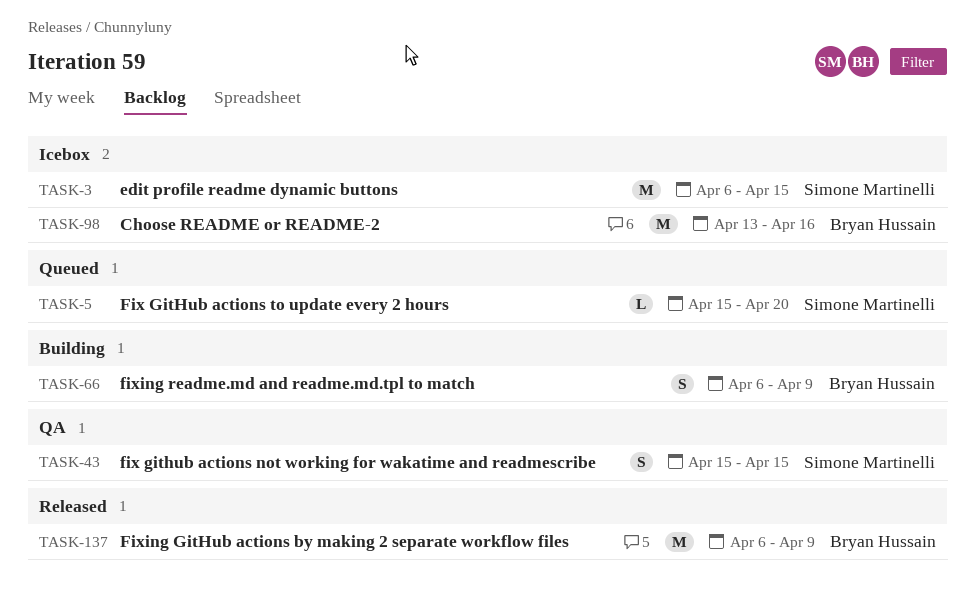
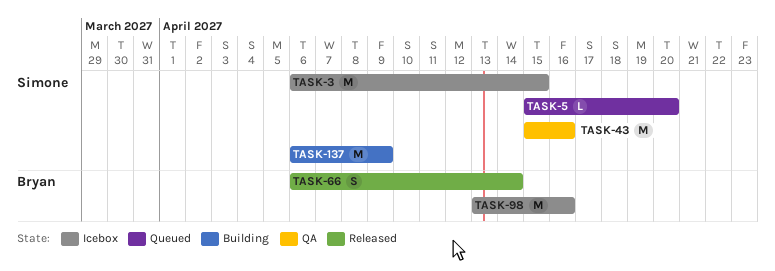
TASK-43, estimate: S -> M
TASK-43, due: Apr 15 -> Apr 16
TASK-66, status: Building -> Released
TASK-66, due: Apr 9 -> Apr 14
TASK-137, status: Released -> Building
TASK-137, owner: Bryan Hussain -> Simone Martinelli

